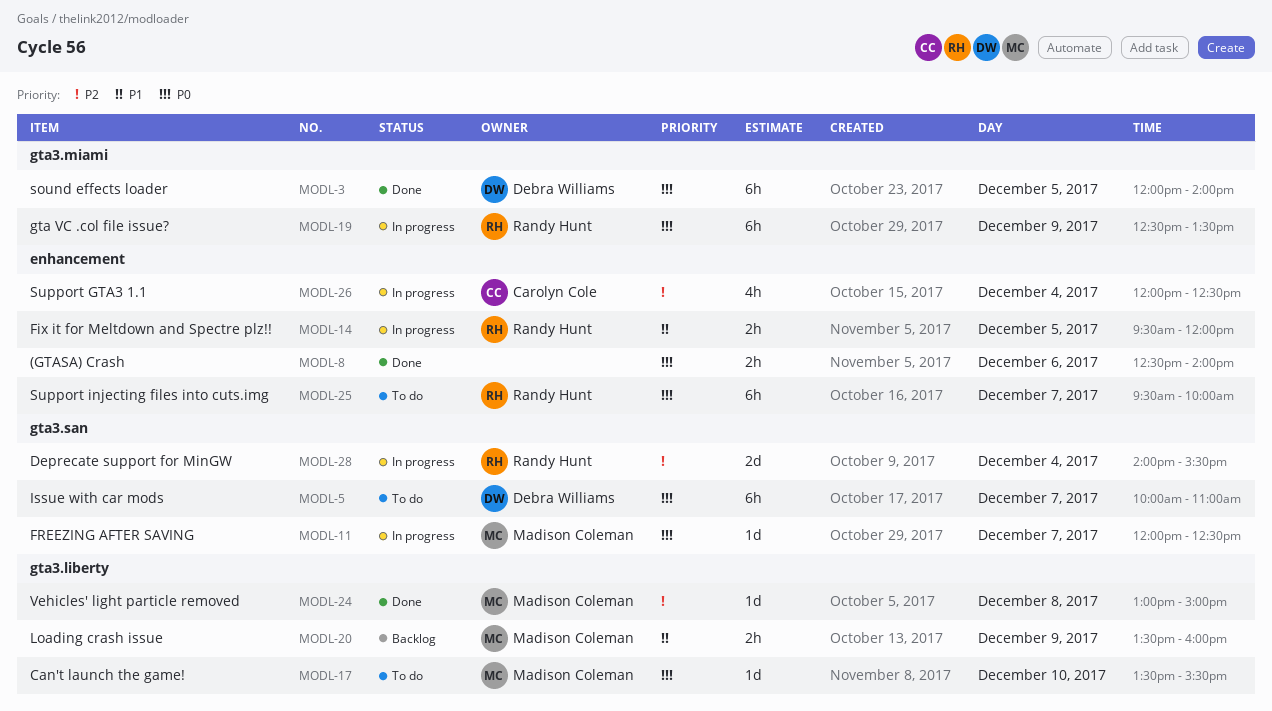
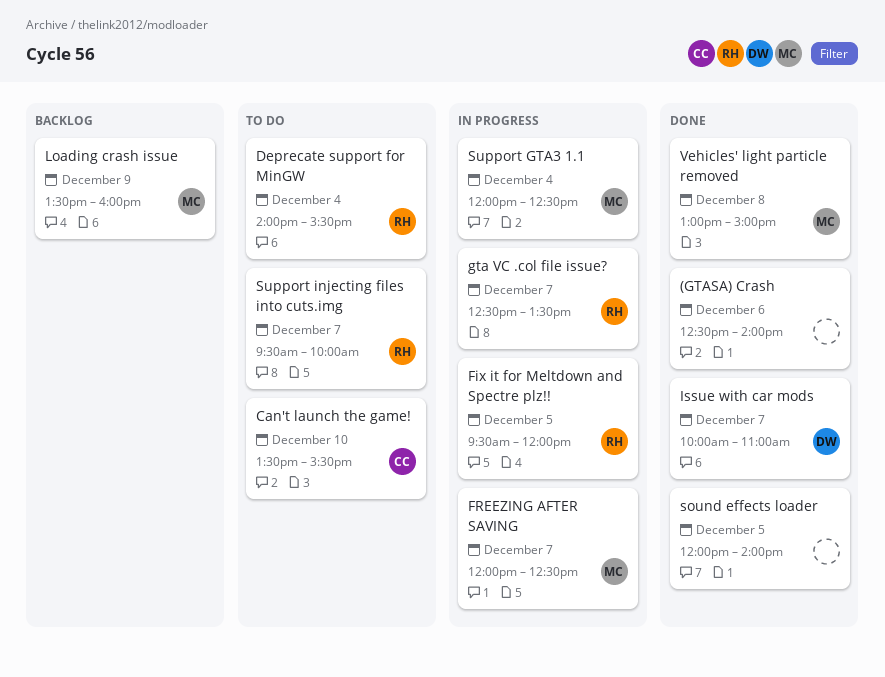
Can't launch the game!, owner: Madison Coleman -> Carolyn Cole
Deprecate support for MinGW, status: In progress -> To do
gta VC .col file issue?, day: Dec 9 -> Dec 7
Issue with car mods, status: To do -> Done
sound effects loader, owner: Debra Williams -> none
Support GTA3 1.1, owner: Carolyn Cole -> Madison Coleman

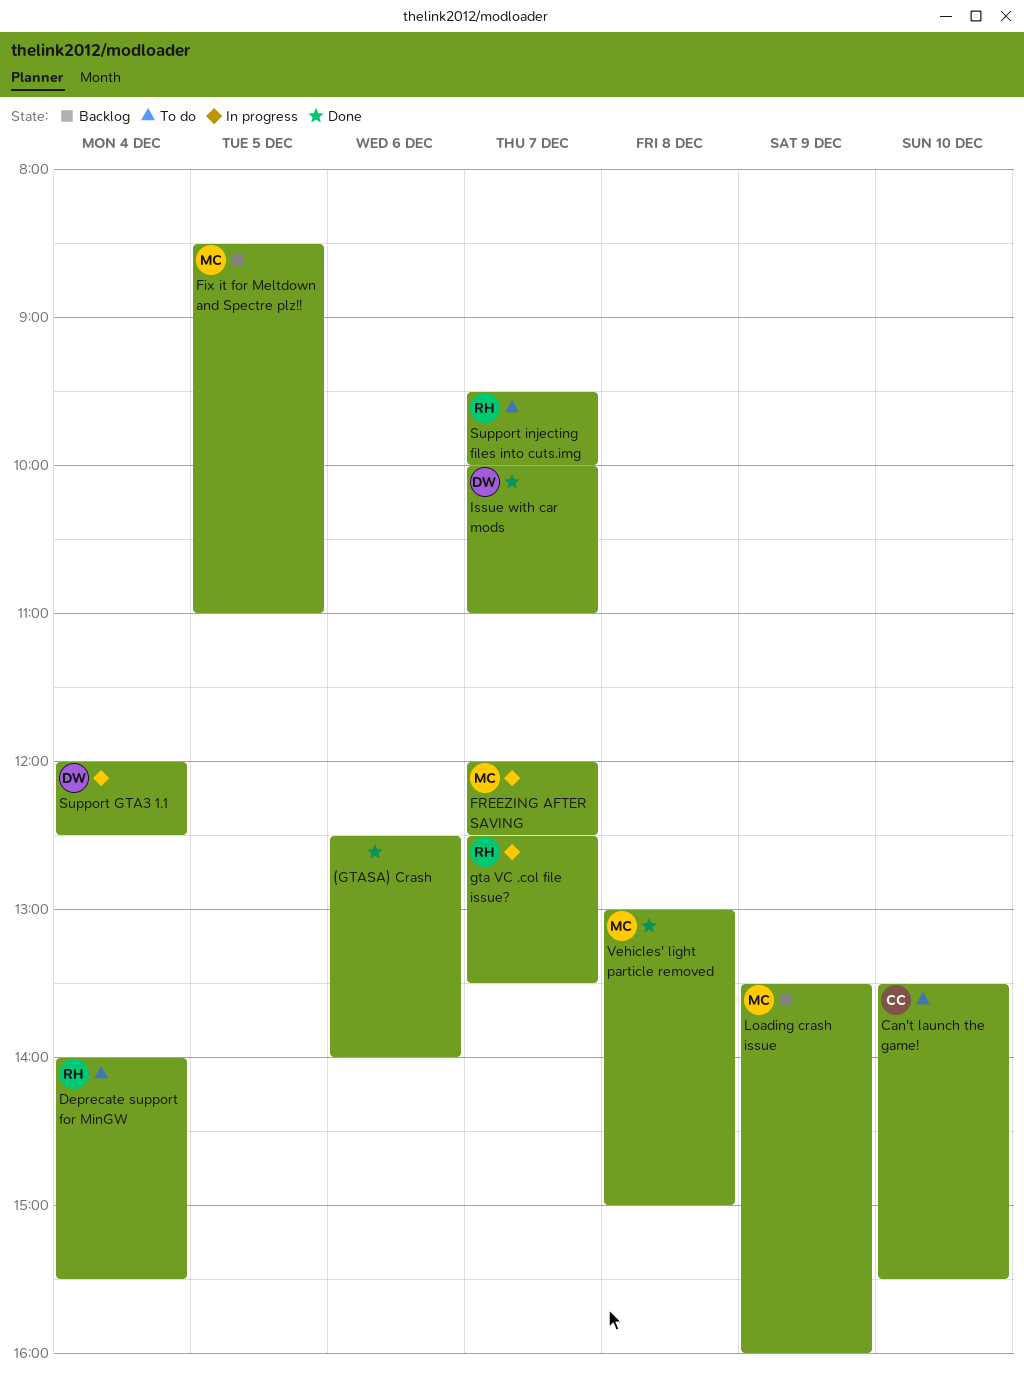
Fix it for Meltdown and Spectre plz!!, status: In progress -> Backlog
Fix it for Meltdown and Spectre plz!!, owner: RH -> MC
Fix it for Meltdown and Spectre plz!!, begins: 09:30 -> 08:30
Fix it for Meltdown and Spectre plz!!, ends: 12:00 -> 11:00
sound effects loader: present -> none
Support GTA3 1.1, owner: MC -> DW

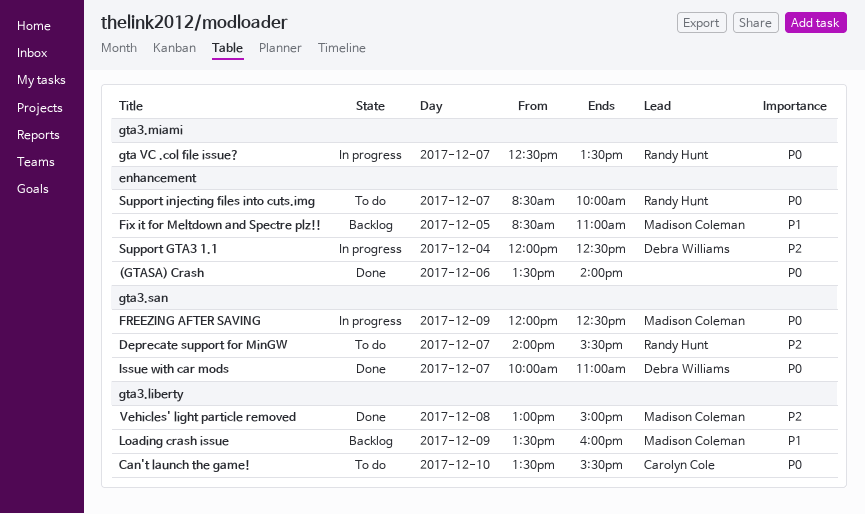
(GTASA) Crash, begins: 12:30 -> 13:30
Deprecate support for MinGW, day: Dec 4 -> Dec 7
FREEZING AFTER SAVING, day: Dec 7 -> Dec 9
Support injecting files into cuts.img, begins: 09:30 -> 08:30

